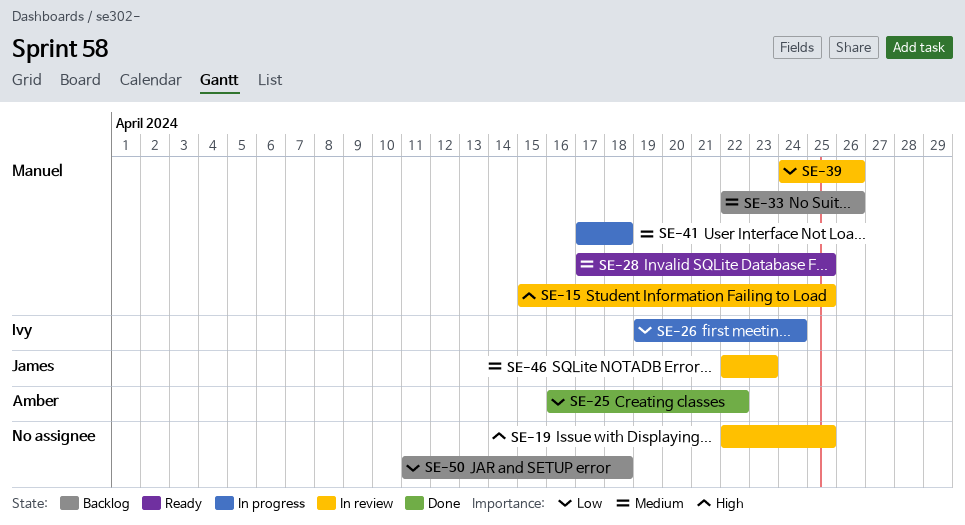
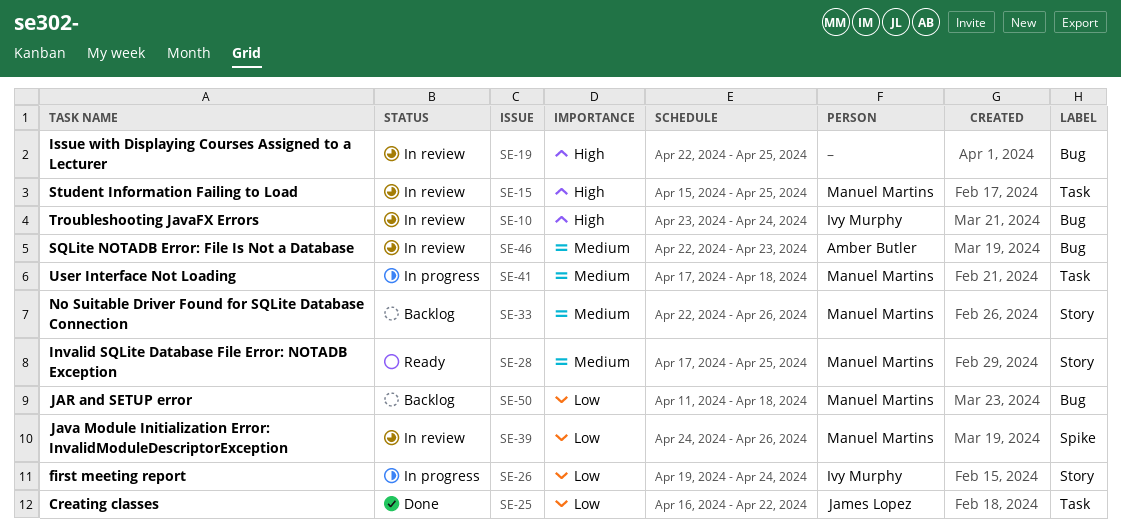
SE-10: none -> present
SE-25, owner: Amber Butler -> James Lopez
SE-46, owner: James Lopez -> Amber Butler
SE-50, owner: none -> Manuel Martins

